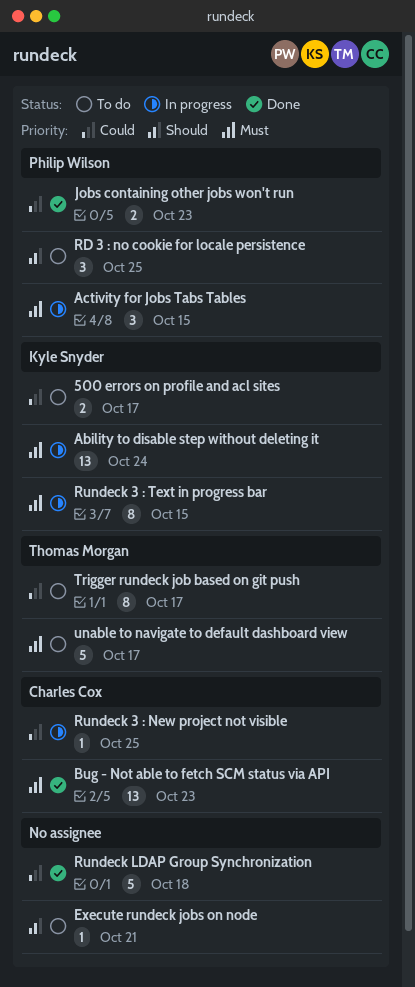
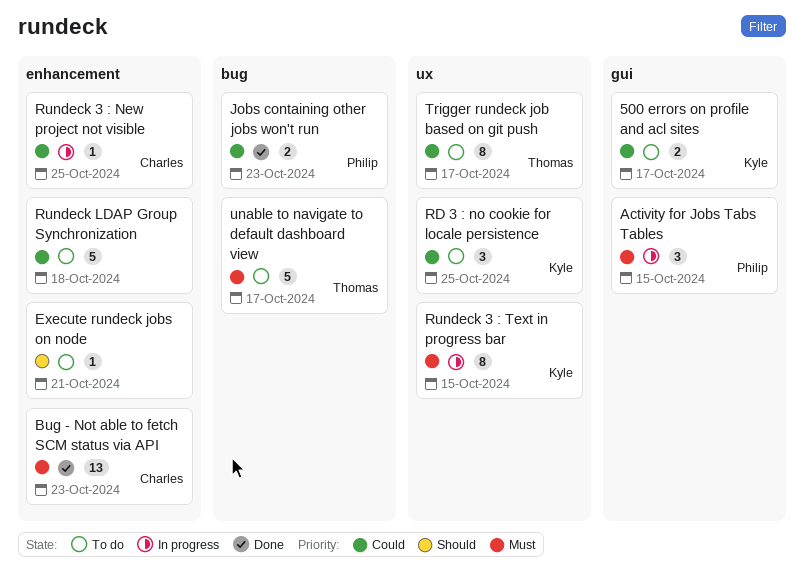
Ability to disable step without deleting it: present -> none
RD 3 : no cookie for locale persistence, owner: Philip Wilson -> Kyle Snyder
RD 3 : no cookie for locale persistence, priority: Should -> Could
Rundeck LDAP Group Synchronization, status: Done -> To do

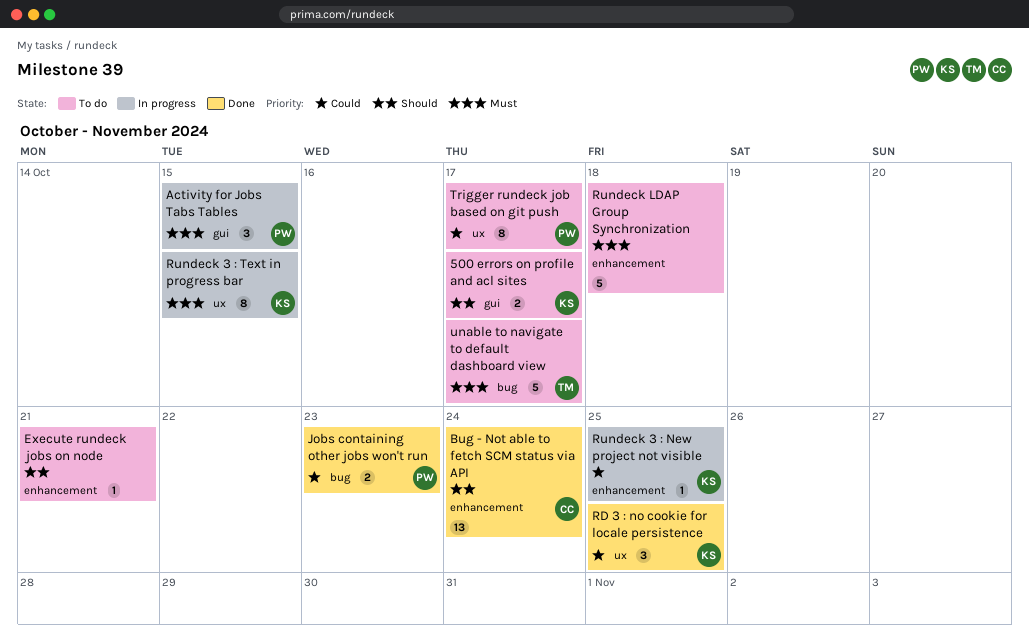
500 errors on profile and acl sites, priority: Could -> Should
Bug - Not able to fetch SCM status via API, priority: Must -> Should
Bug - Not able to fetch SCM status via API, due: Oct 23 -> Oct 24
RD 3 : no cookie for locale persistence, status: To do -> Done
Rundeck 3 : New project not visible, owner: Charles -> Kyle
Rundeck LDAP Group Synchronization, priority: Could -> Must
Trigger rundeck job based on git push, owner: Thomas -> Philip

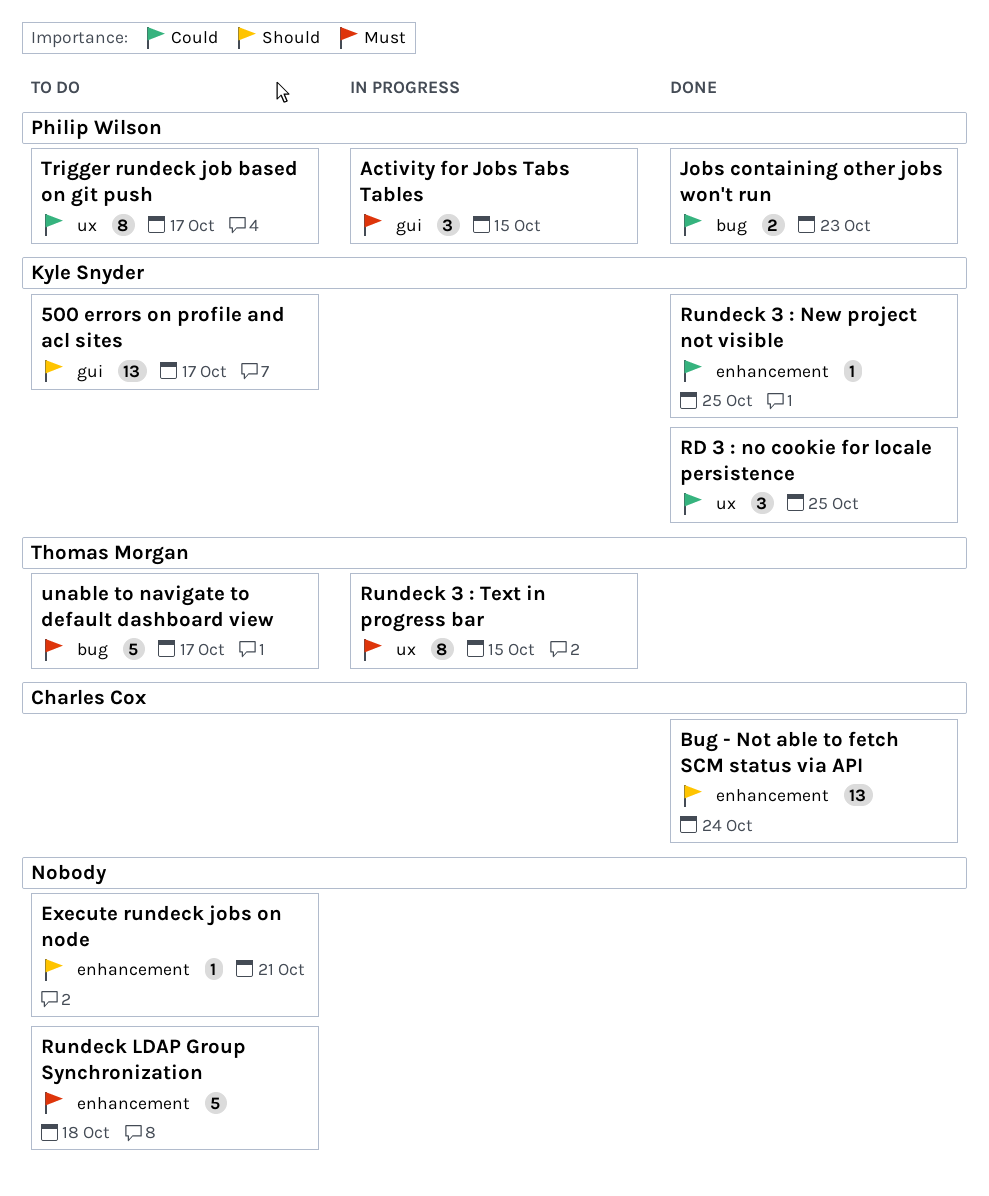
500 errors on profile and acl sites, estimate: 2 -> 13
Rundeck 3 : New project not visible, status: In progress -> Done
Rundeck 3 : Text in progress bar, owner: Kyle Snyder -> Thomas Morgan

